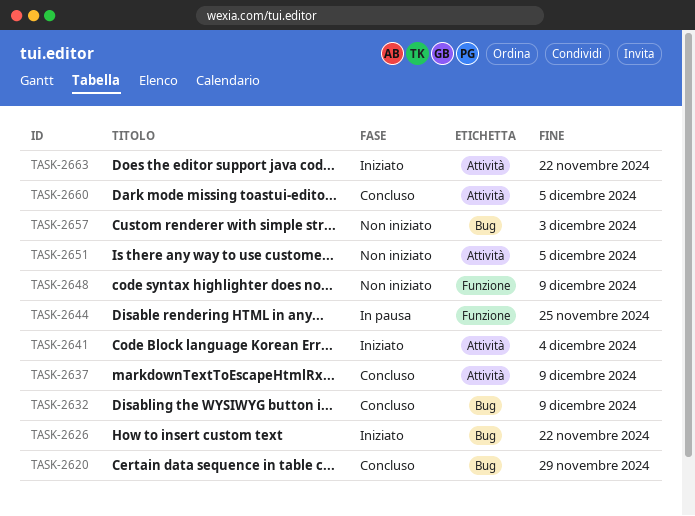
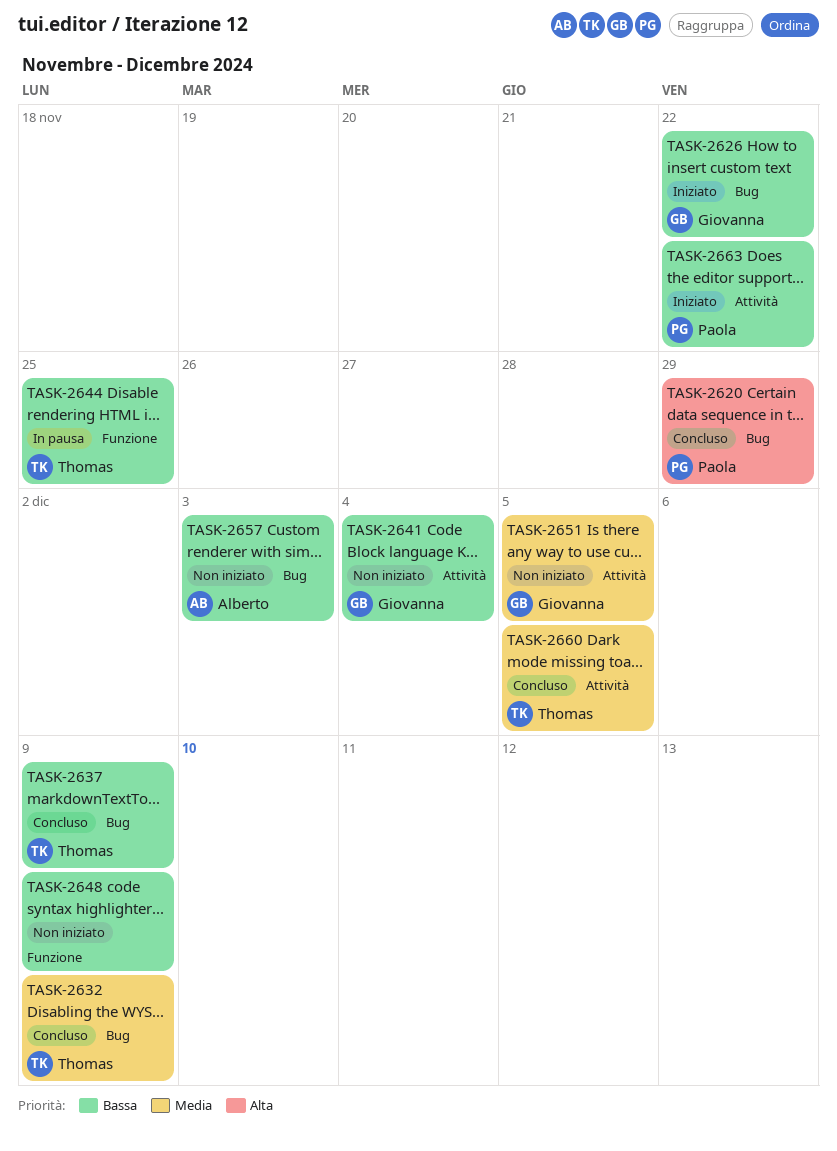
TASK-2637, label: Attività -> Bug
TASK-2641, status: Iniziato -> Non iniziato

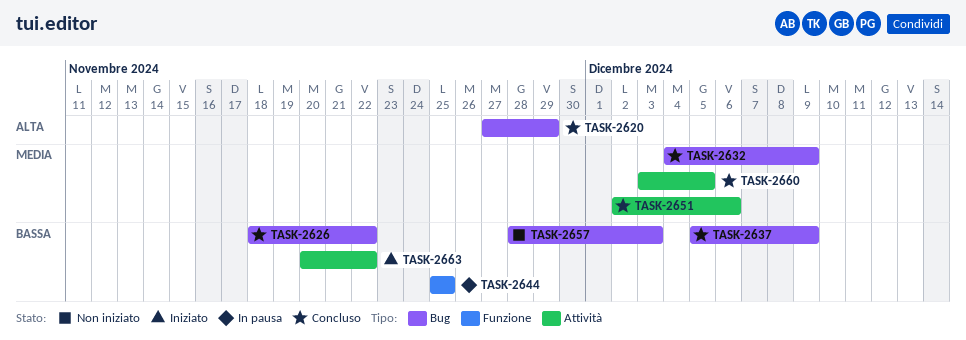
TASK-2626, status: Iniziato -> Concluso
TASK-2641: present -> none
TASK-2648: present -> none
TASK-2651, status: Non iniziato -> Concluso
TASK-2651, due: Dec 5 -> Dec 6

